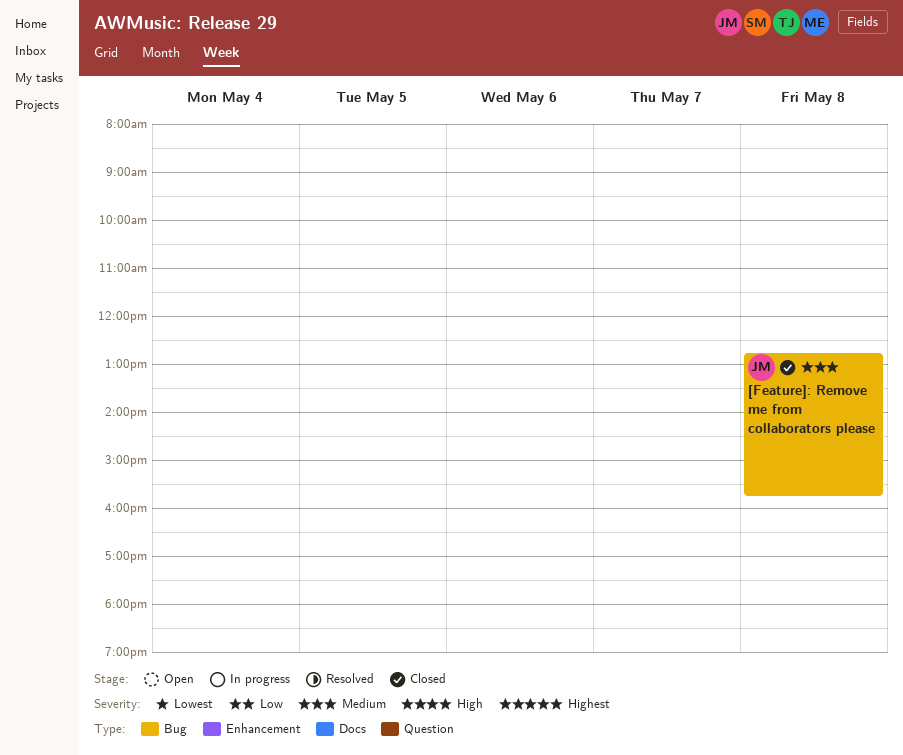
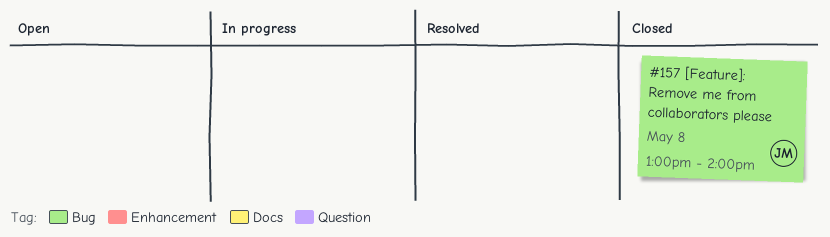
[Feature]: Remove me from collaborators please, begins: 12:45 -> 13:00
[Feature]: Remove me from collaborators please, ends: 15:45 -> 14:00

